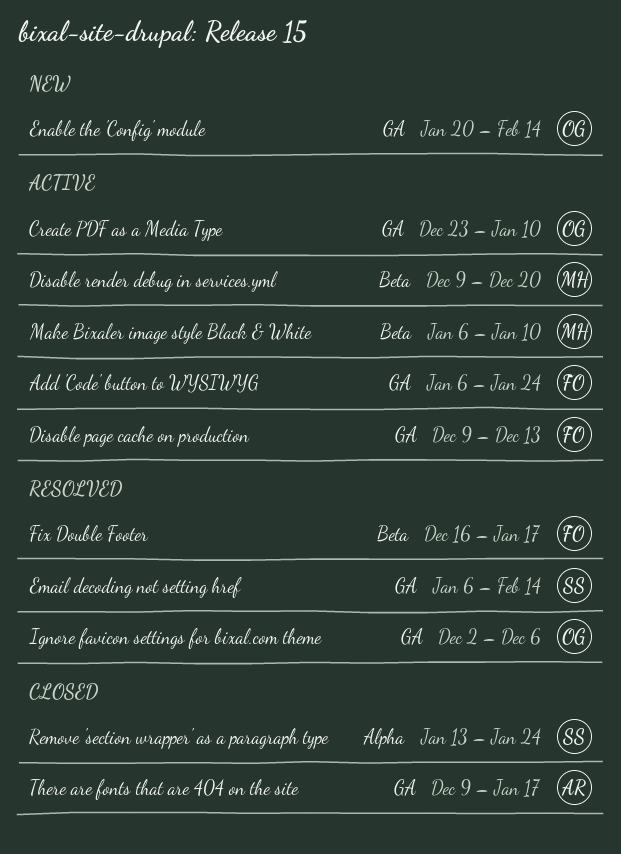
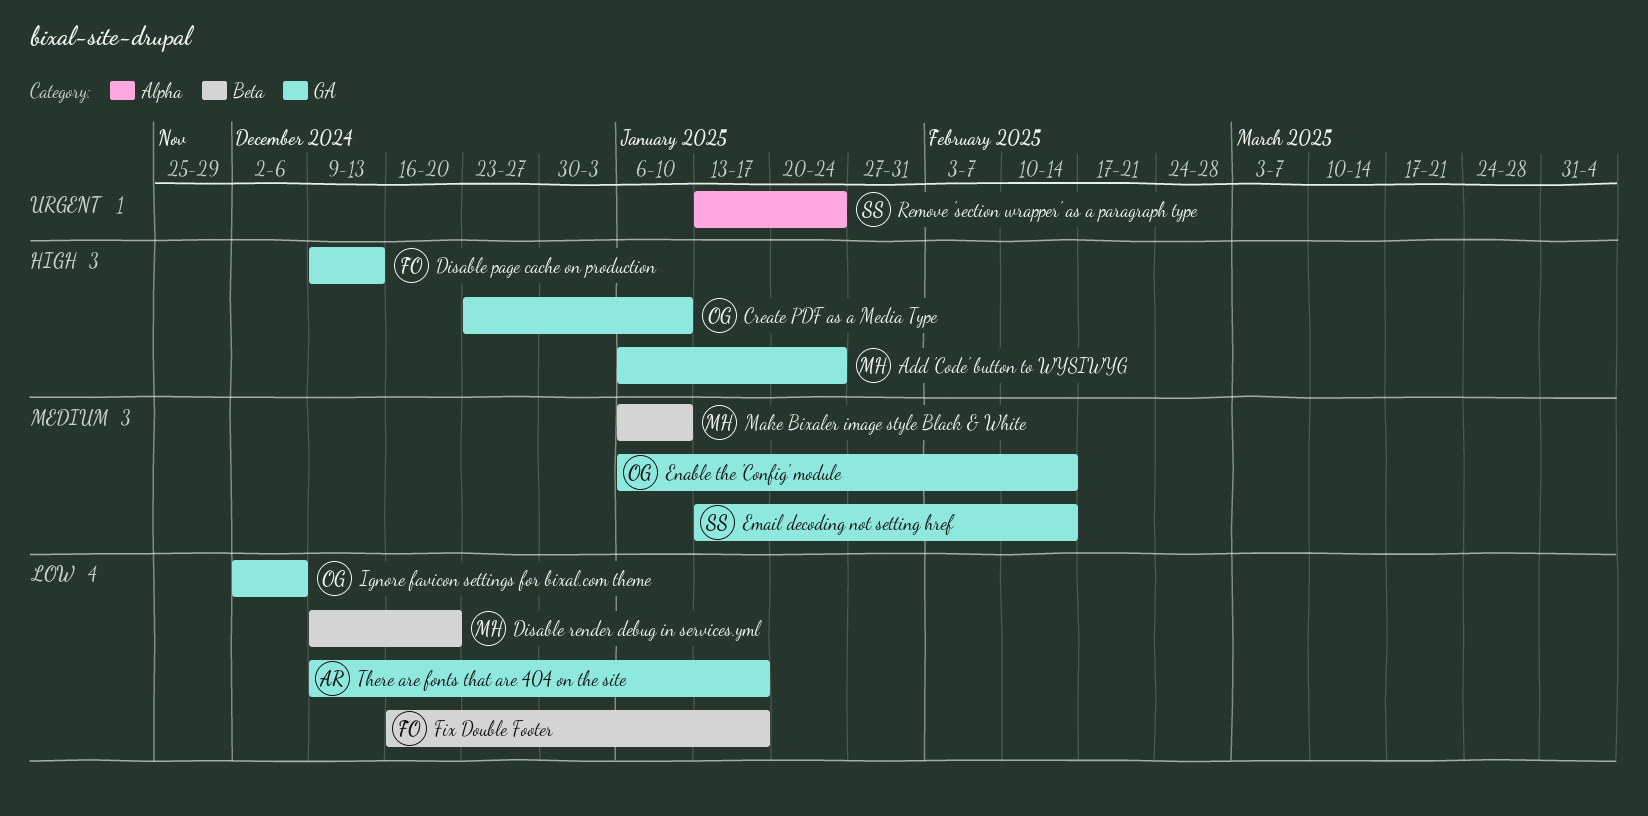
Add 'Code' button to WYSIWYG, owner: FO -> MH
Email decoding not setting href, start: Jan 6 -> Jan 13
Enable the 'Config' module, start: Jan 20 -> Jan 6

